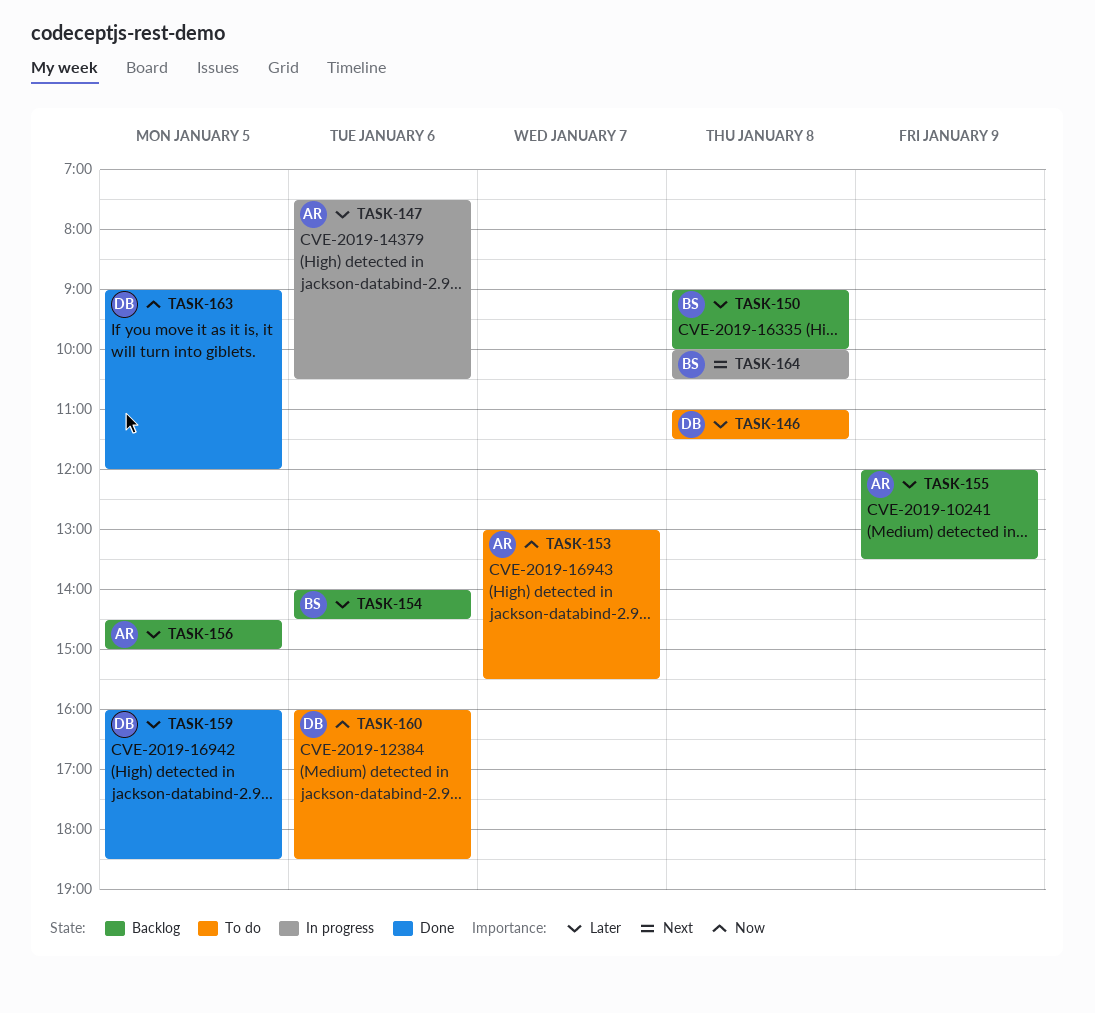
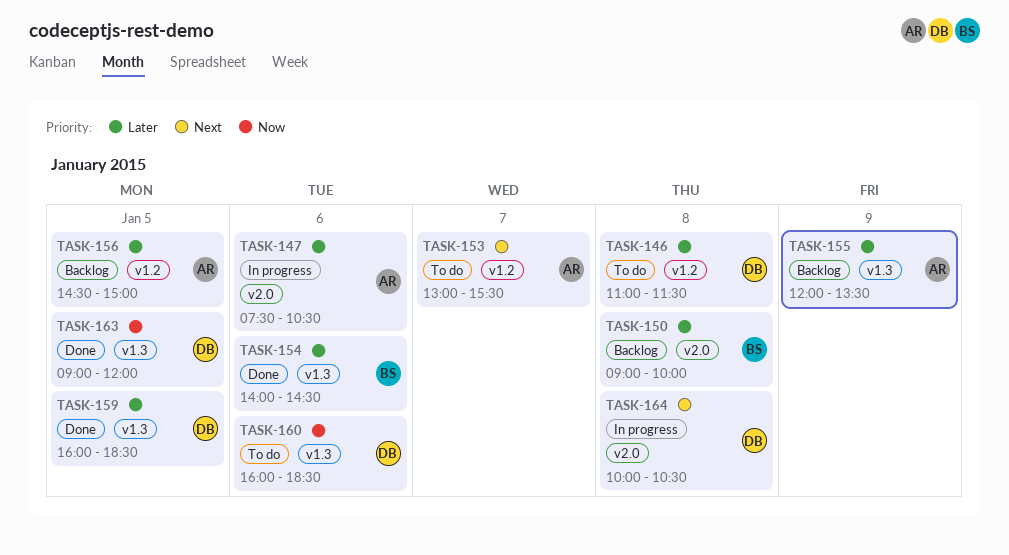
TASK-153, priority: Now -> Next
TASK-154, status: Backlog -> Done
TASK-164, owner: BS -> DB

